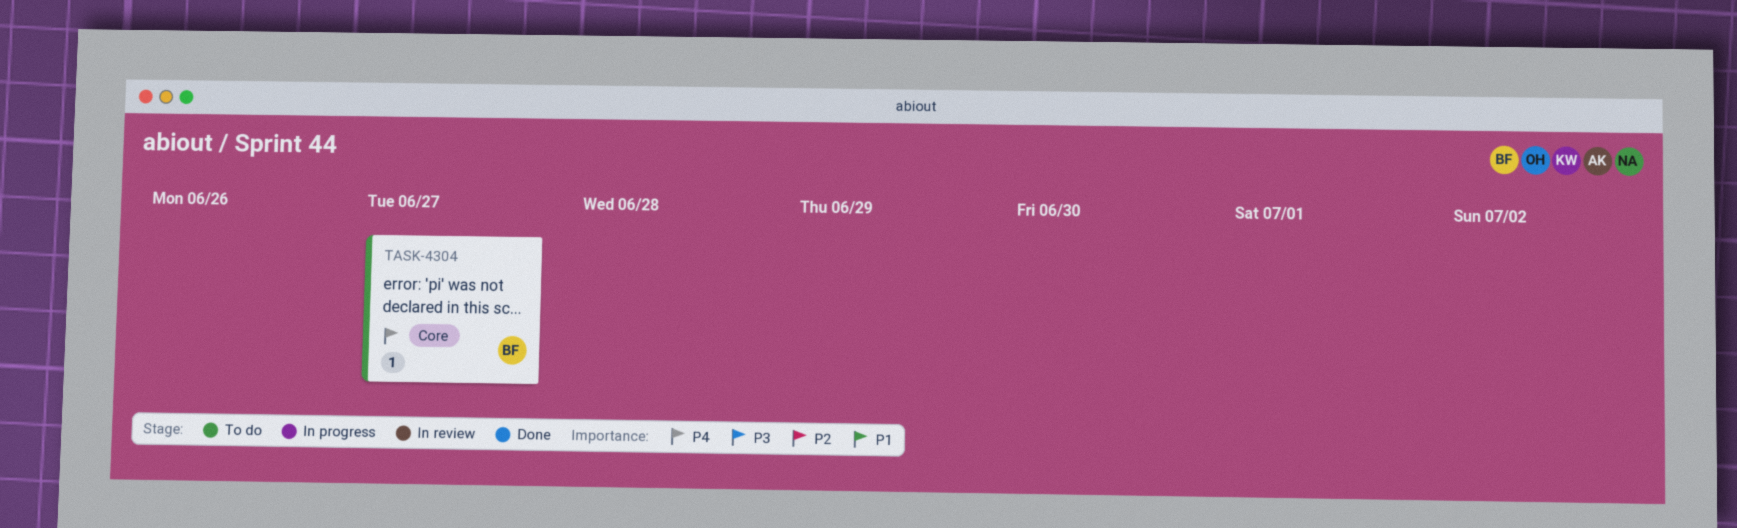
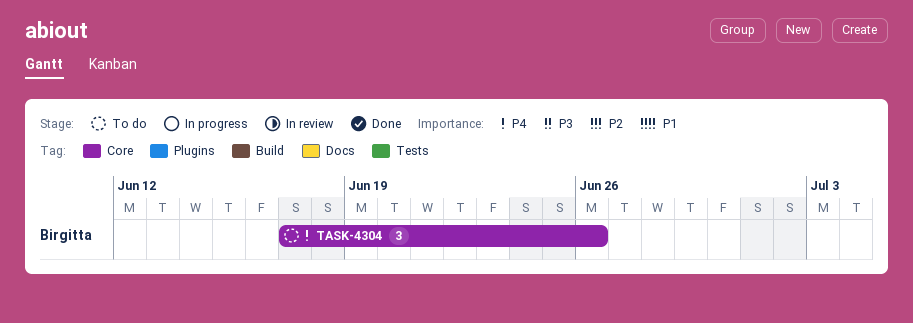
TASK-4304, estimate: 1 -> 3
TASK-4304, due: Jun 27 -> Jun 26

